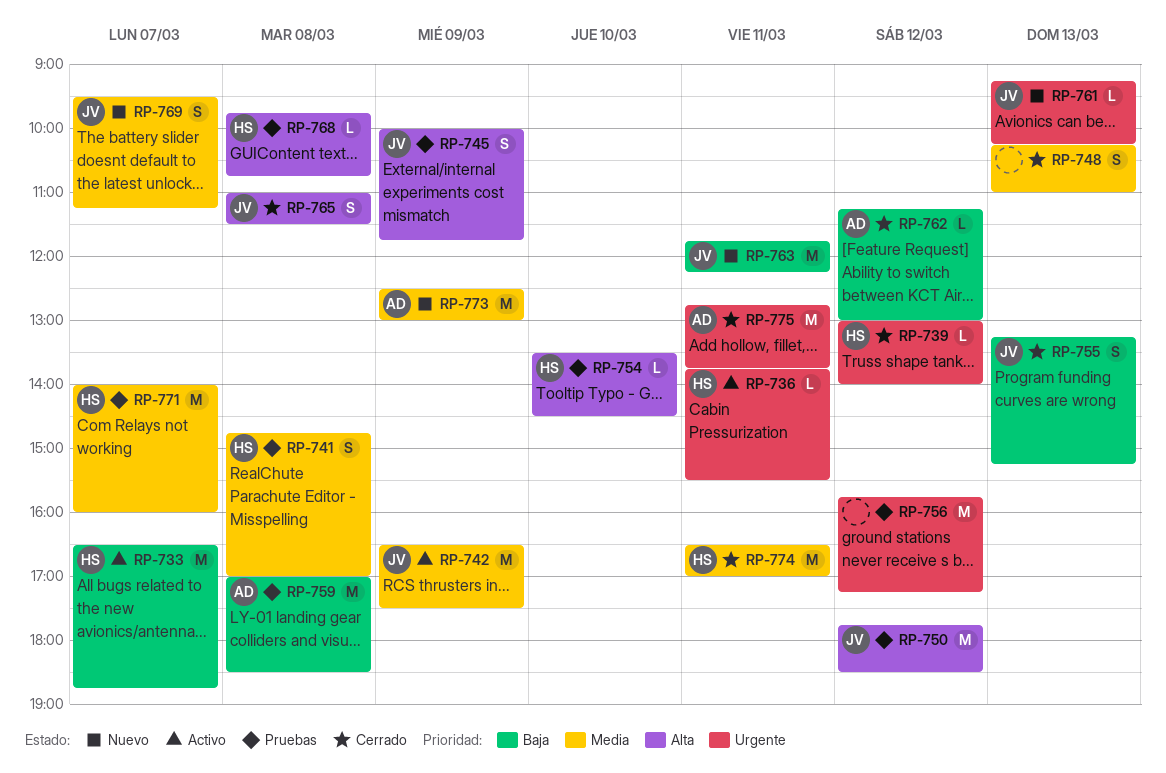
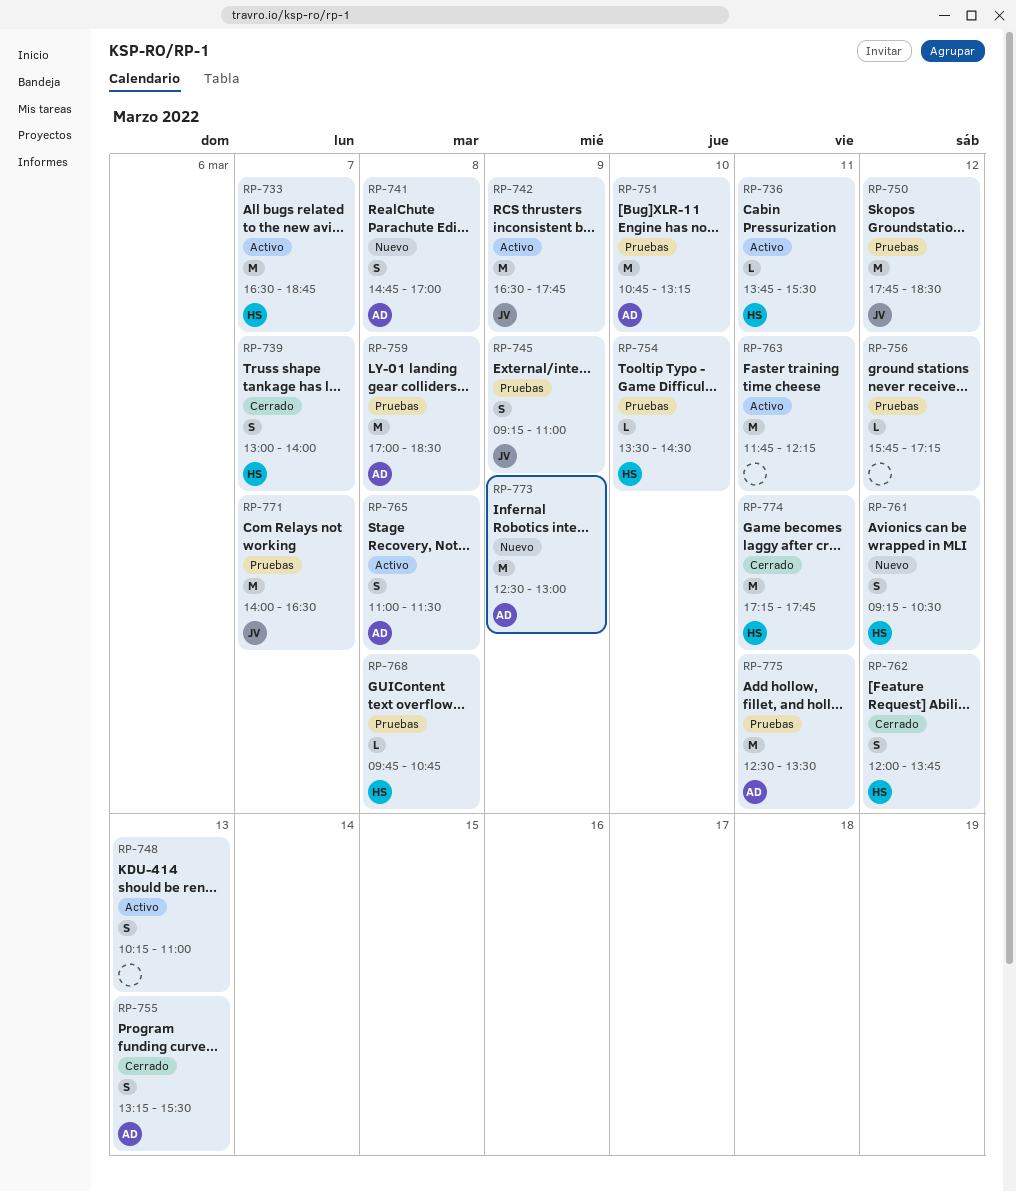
RP-739, estimate: L -> S
RP-739, day: Mar 12 -> Mar 7
RP-741, status: Pruebas -> Nuevo
RP-741, owner: HS -> AD
RP-742, ends: 17:30 -> 17:45
RP-745, begins: 10:00 -> 09:15
RP-745, ends: 11:45 -> 11:00
RP-748, status: Cerrado -> Activo
RP-751: none -> present
RP-755, owner: JV -> AD
RP-755, ends: 15:15 -> 15:30
RP-756, estimate: M -> L
RP-761, owner: JV -> HS
RP-761, estimate: L -> S
RP-761, day: Mar 13 -> Mar 12
RP-761, ends: 10:15 -> 10:30
RP-762, owner: AD -> HS
RP-762, estimate: L -> S
RP-762, begins: 11:15 -> 12:00
RP-762, ends: 13:00 -> 13:45
RP-763, status: Nuevo -> Activo
RP-763, owner: JV -> none
RP-765, status: Cerrado -> Activo
RP-765, owner: JV -> AD
RP-769: present -> none
RP-771, owner: HS -> JV
RP-771, ends: 16:00 -> 16:30
RP-774, begins: 16:30 -> 17:15
RP-774, ends: 17:00 -> 17:45
RP-775, status: Cerrado -> Pruebas
RP-775, begins: 12:45 -> 12:30
RP-775, ends: 13:45 -> 13:30

